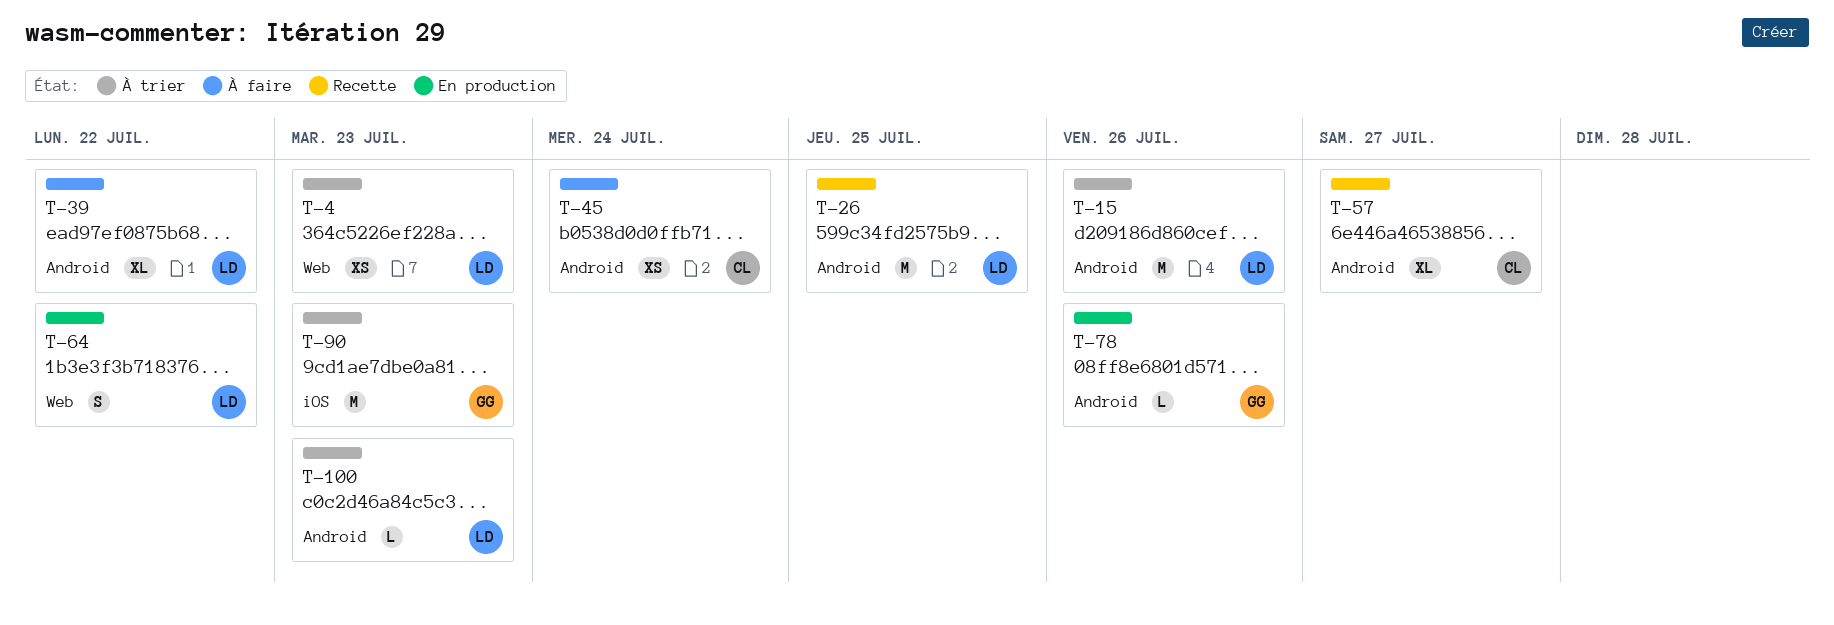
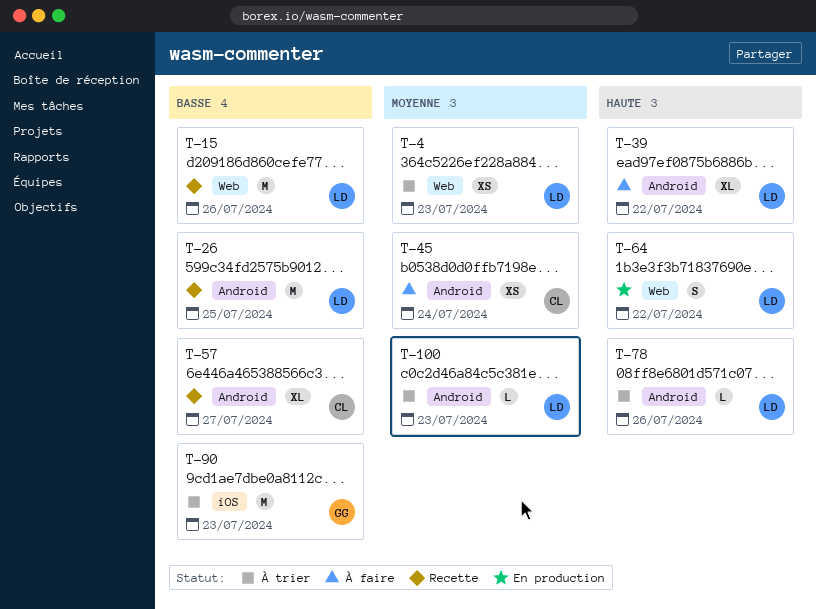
T-15, status: À trier -> Recette
T-15, label: Android -> Web
T-78, status: En production -> À trier
T-78, owner: GG -> LD

